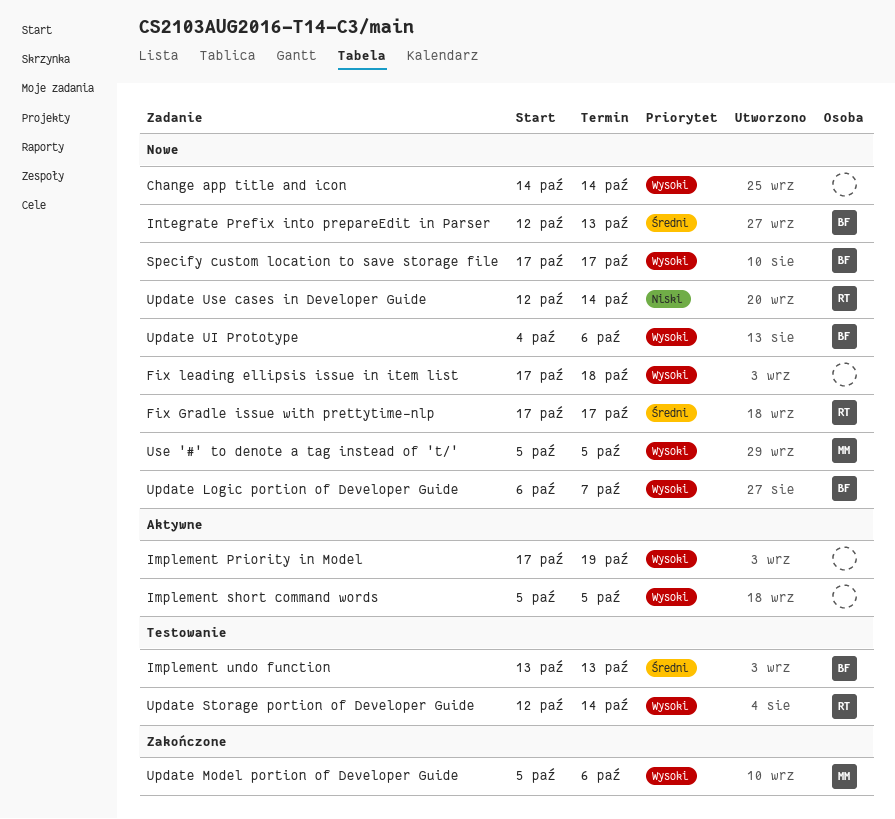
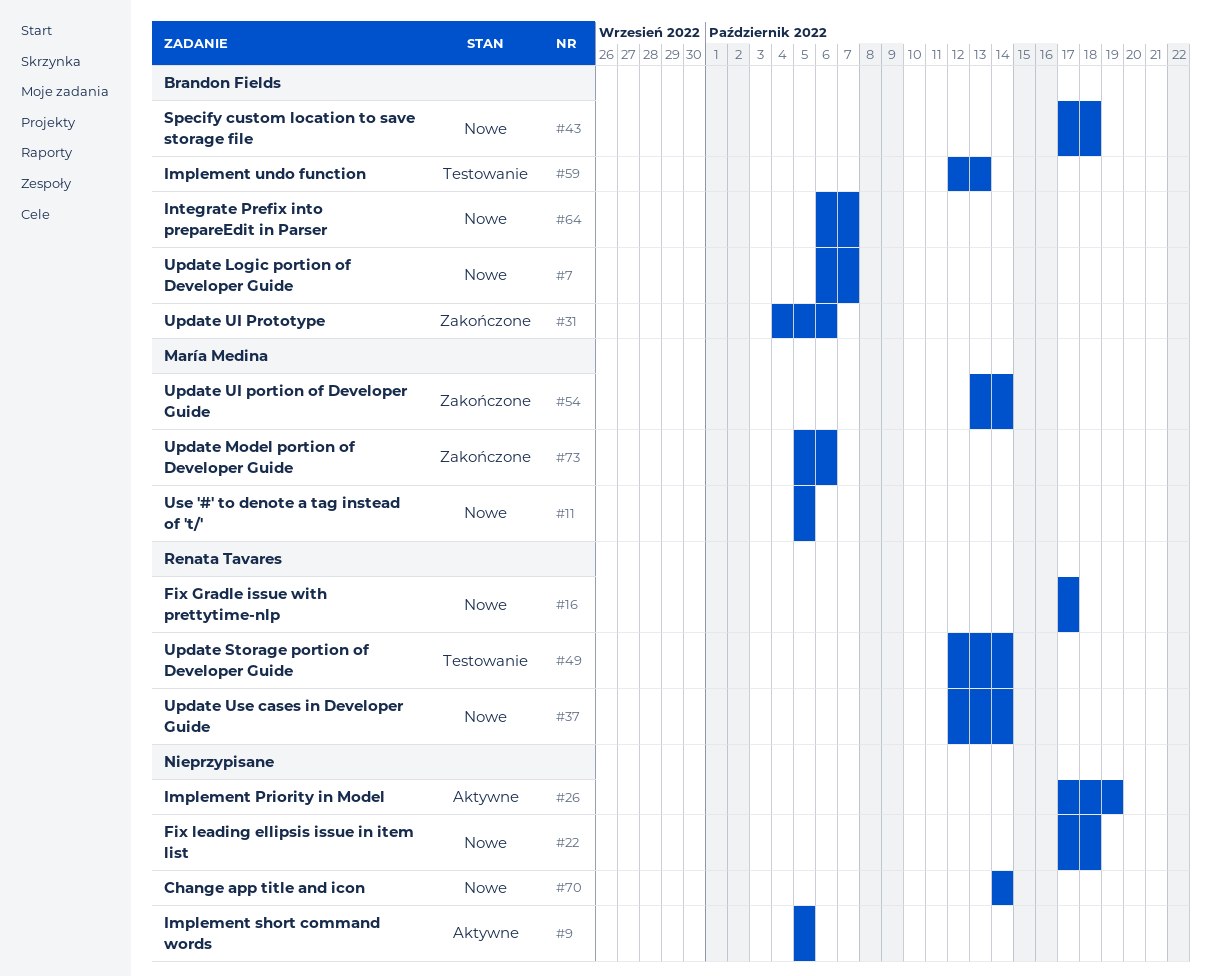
Implement undo function, start: Oct 13 -> Oct 12
Integrate Prefix into prepareEdit in Parser, start: Oct 12 -> Oct 6
Integrate Prefix into prepareEdit in Parser, due: Oct 13 -> Oct 7
Specify custom location to save storage file, due: Oct 17 -> Oct 18
Update UI portion of Developer Guide: none -> present
Update UI Prototype, status: Nowe -> Zakończone

